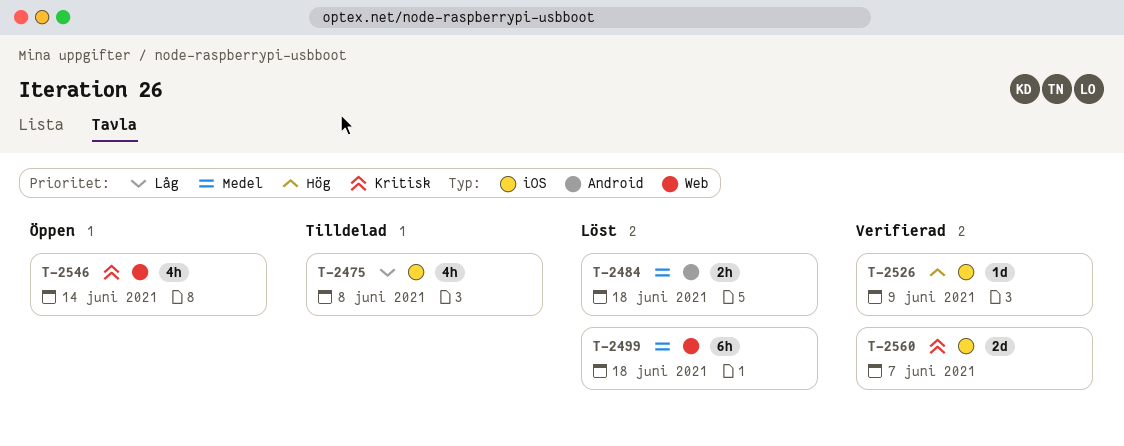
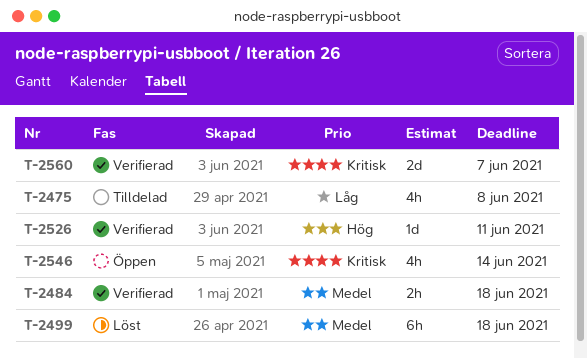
T-2484, status: Löst -> Verifierad
T-2526, due: Jun 9 -> Jun 11

